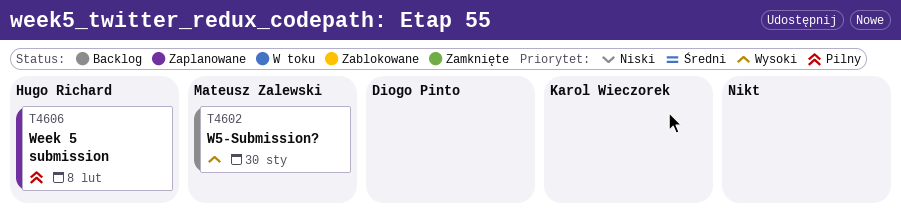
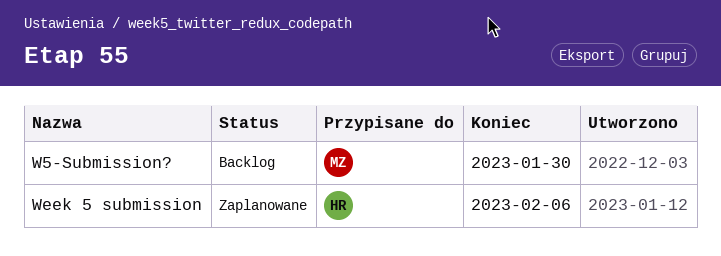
Week 5 submission, due: Feb 8 -> Feb 6

